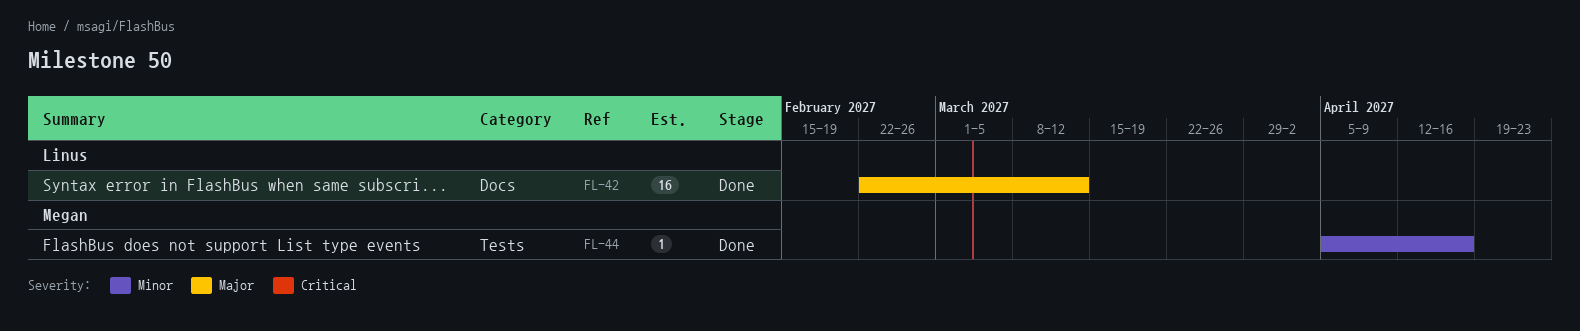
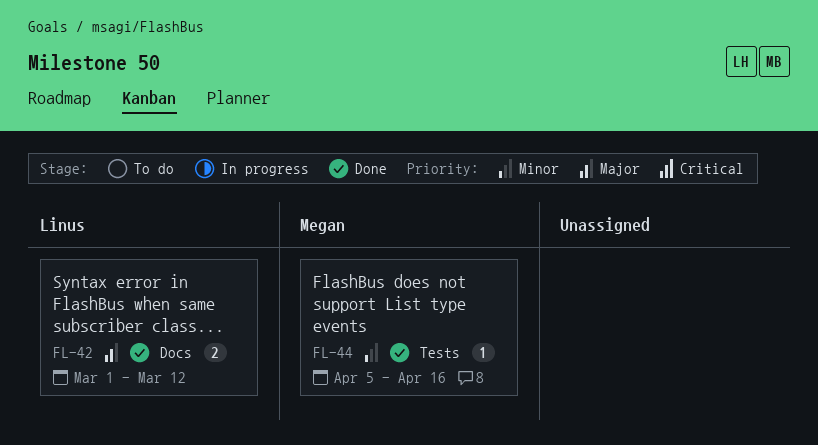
FL-42, estimate: 16 -> 2
FL-42, start: Feb 22 -> Mar 1

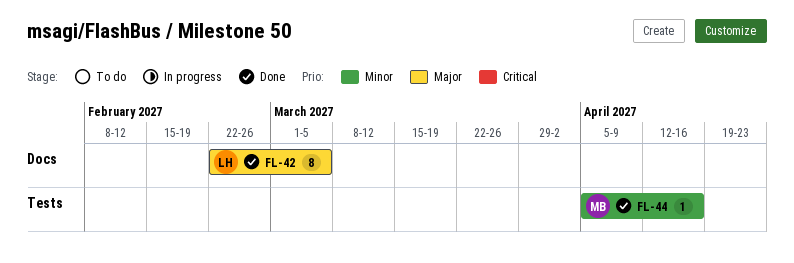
FL-42, estimate: 2 -> 8
FL-42, start: Mar 1 -> Feb 22
FL-42, due: Mar 12 -> Mar 5

